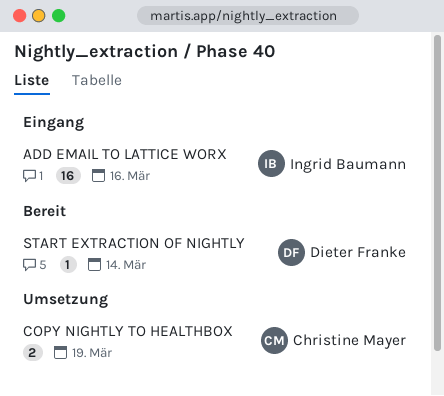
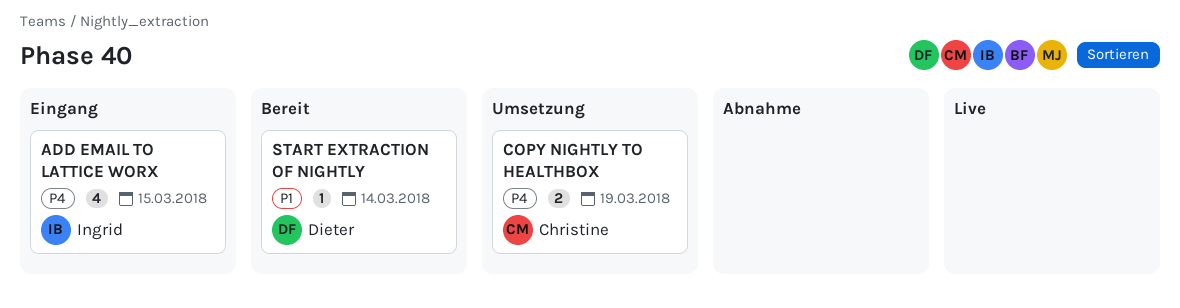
ADD EMAIL TO LATTICE WORX, estimate: 16 -> 4
ADD EMAIL TO LATTICE WORX, due: Mar 16 -> Mar 15

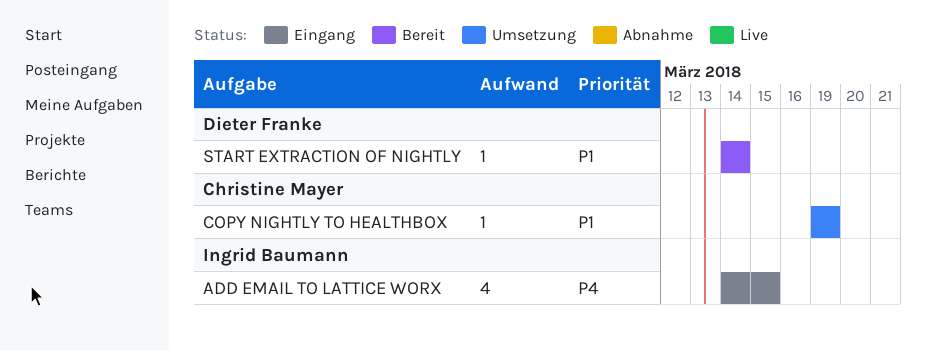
COPY NIGHTLY TO HEALTHBOX, priority: P4 -> P1
COPY NIGHTLY TO HEALTHBOX, estimate: 2 -> 1

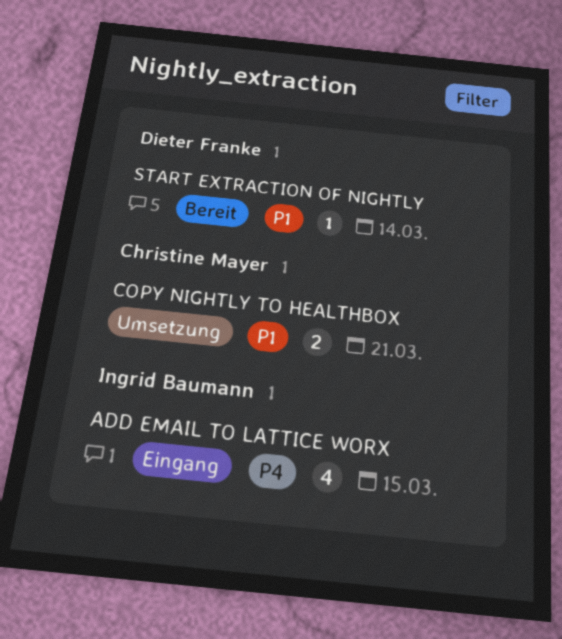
COPY NIGHTLY TO HEALTHBOX, estimate: 1 -> 2
COPY NIGHTLY TO HEALTHBOX, due: Mar 19 -> Mar 21

